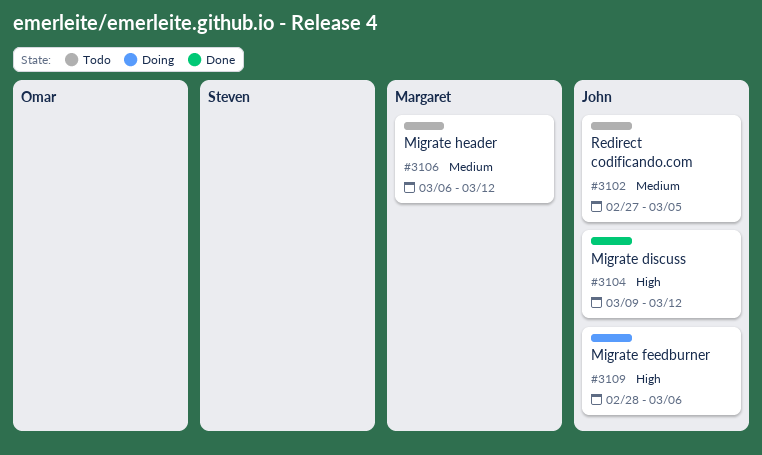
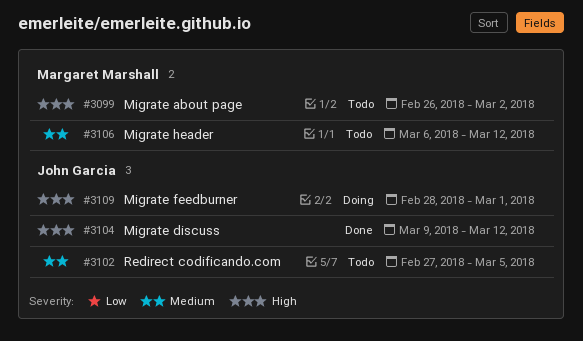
#3099: none -> present
#3109, due: Mar 6 -> Mar 1

